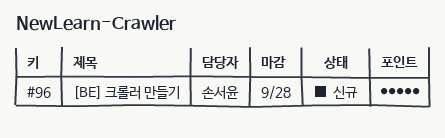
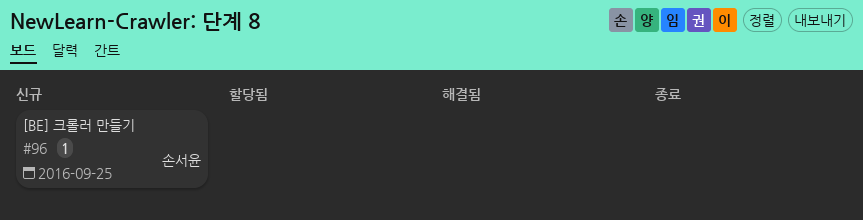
#96, estimate: 5 -> 1
#96, due: Sep 28 -> Sep 25

